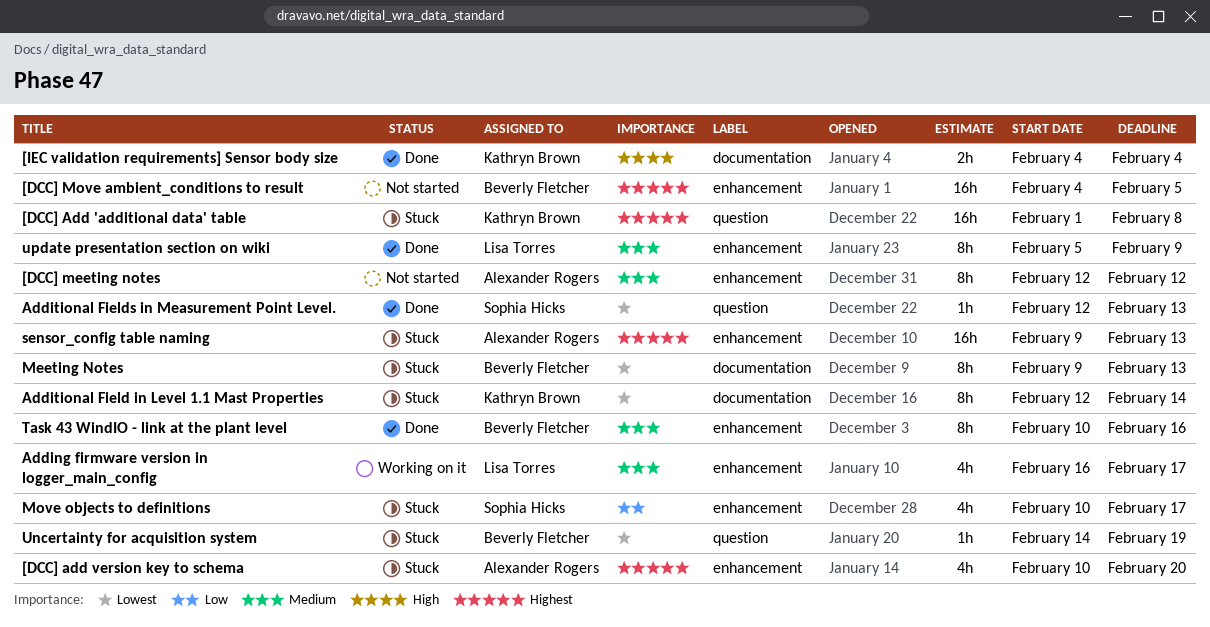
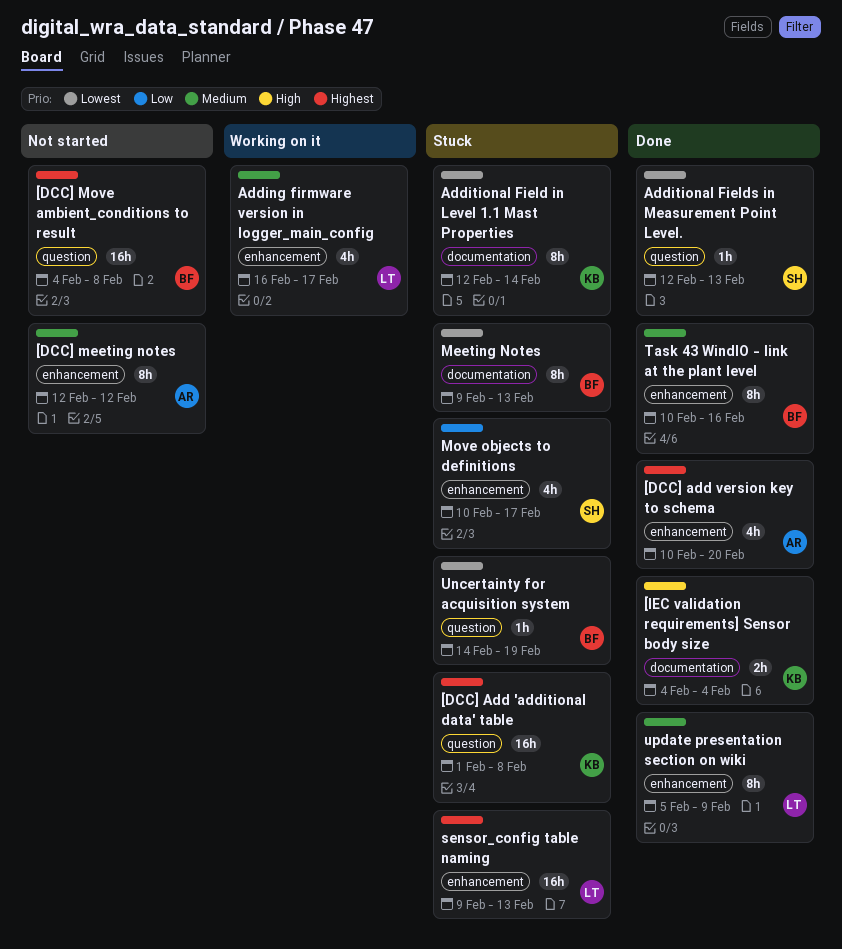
[DCC] add version key to schema, status: Stuck -> Done
[DCC] Move ambient_conditions to result, label: enhancement -> question
[DCC] Move ambient_conditions to result, due: Feb 5 -> Feb 8
sensor_config table naming, owner: Alexander Rogers -> Lisa Torres

